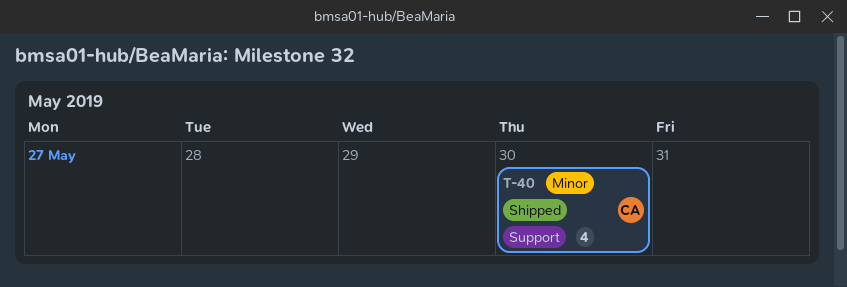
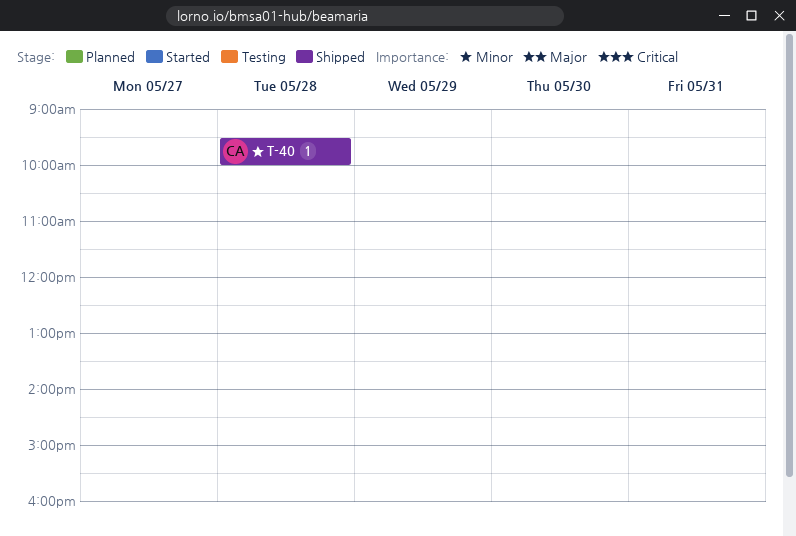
T-40, estimate: 4 -> 1
T-40, day: May 30 -> May 28

